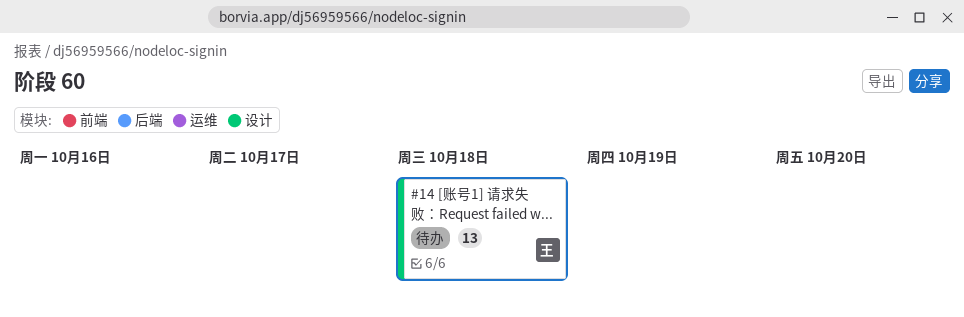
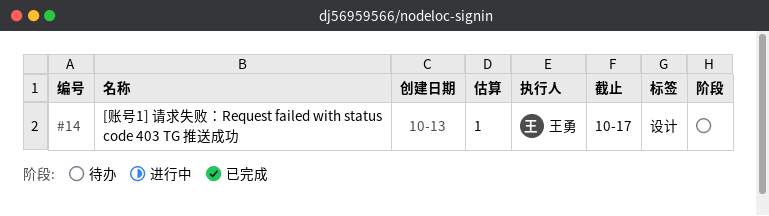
#14, estimate: 13 -> 1
#14, due: Oct 18 -> Oct 17

